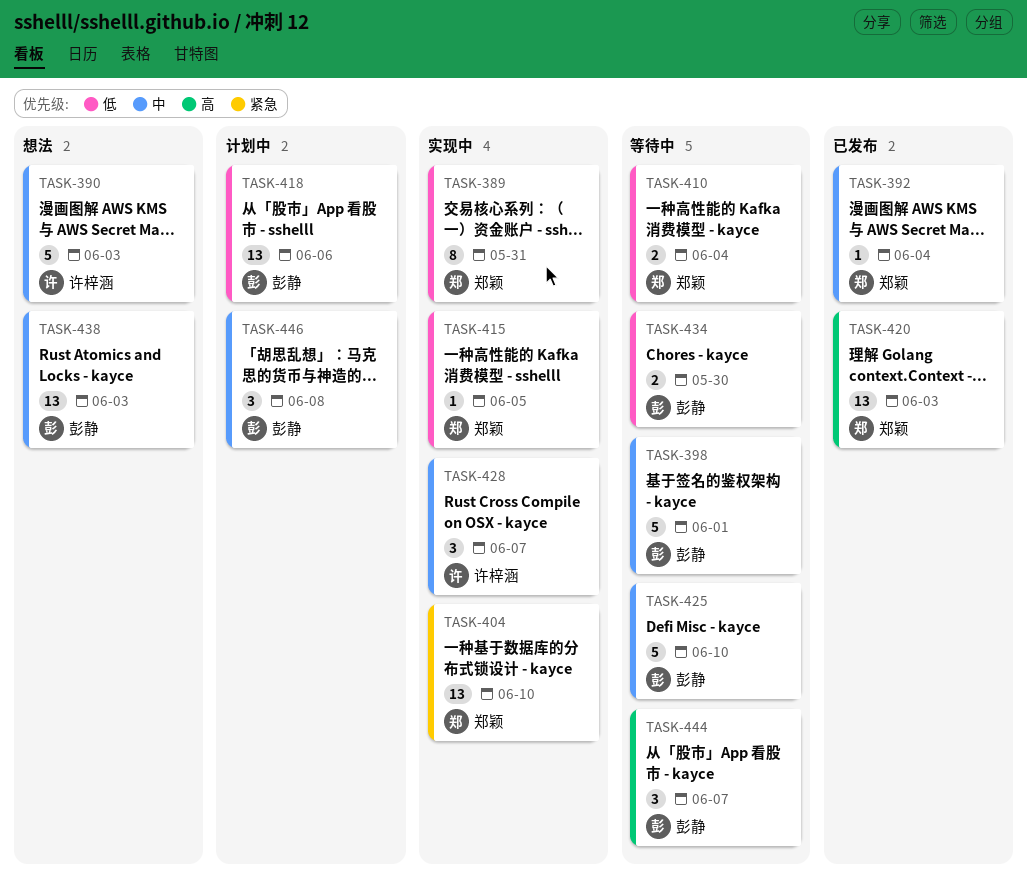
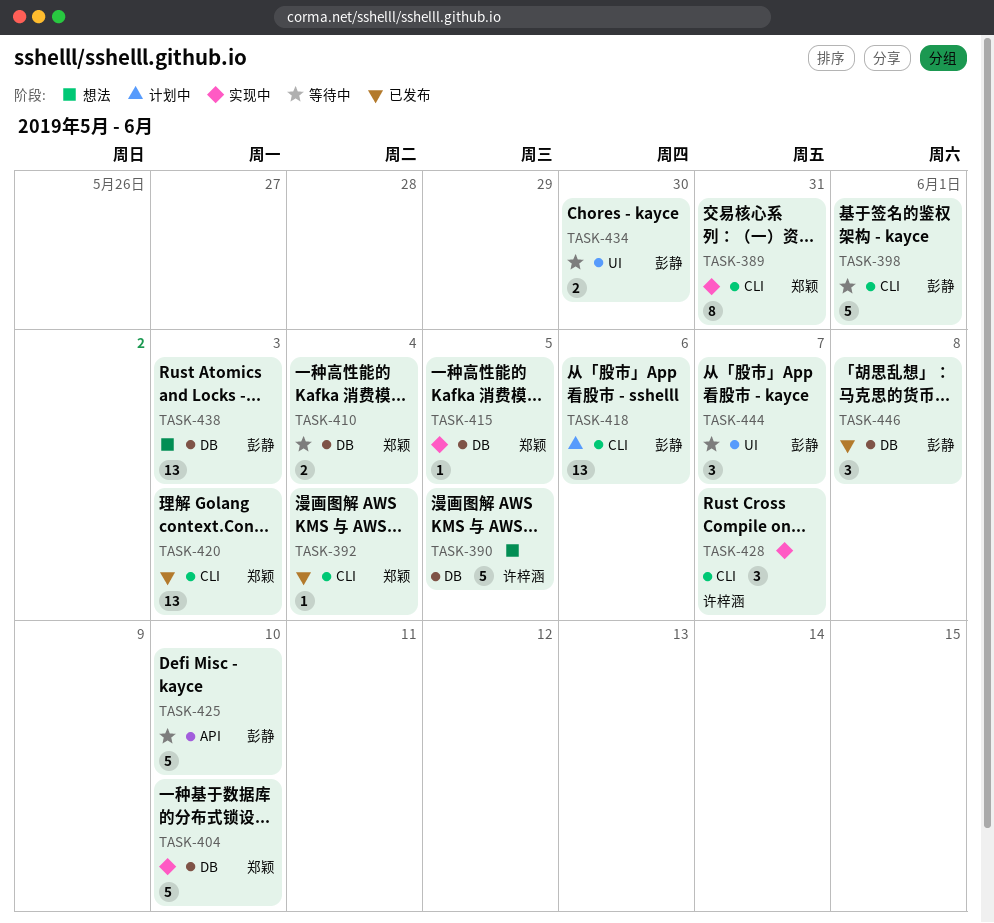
TASK-390, due: Jun 3 -> Jun 5
TASK-404, estimate: 13 -> 5
TASK-446, status: 计划中 -> 已发布

